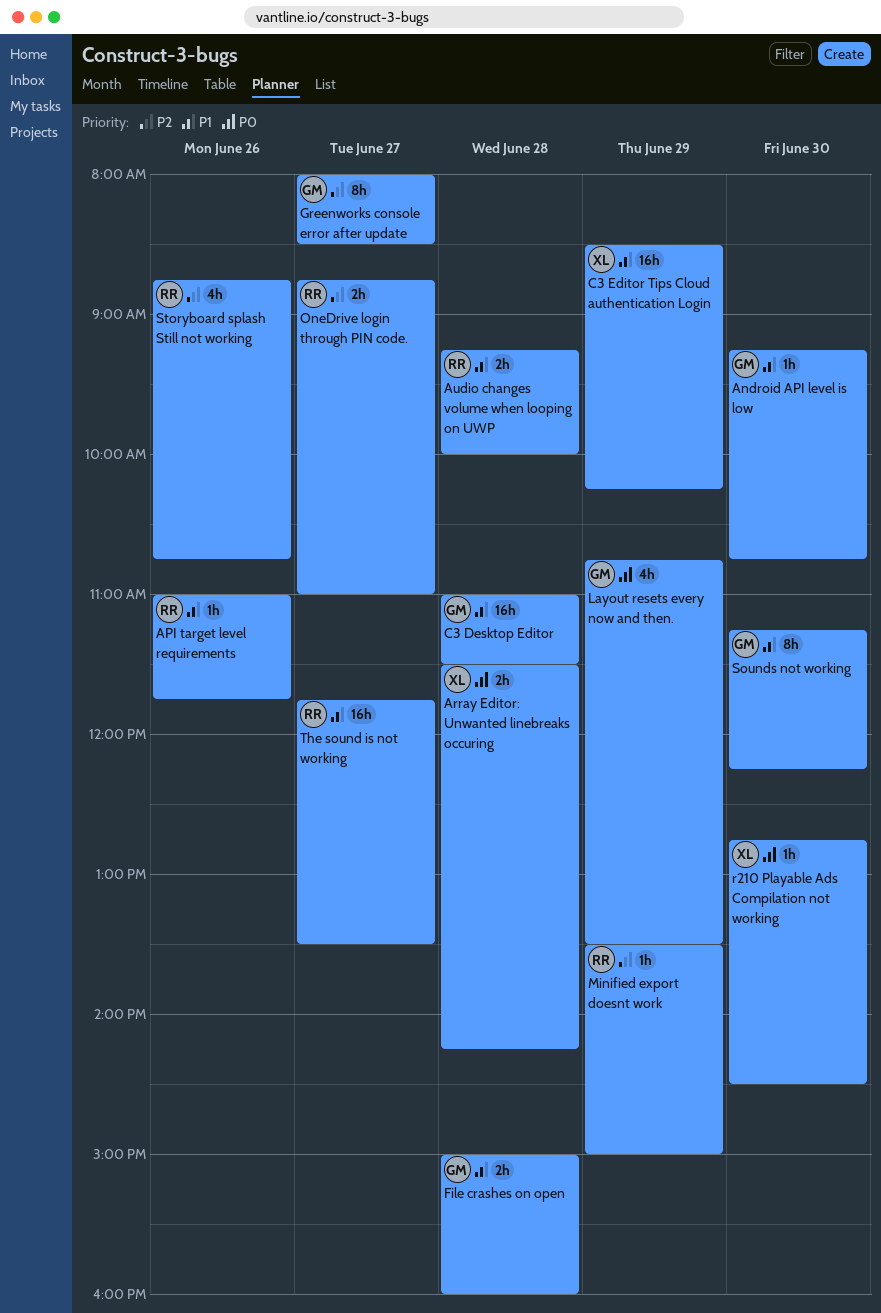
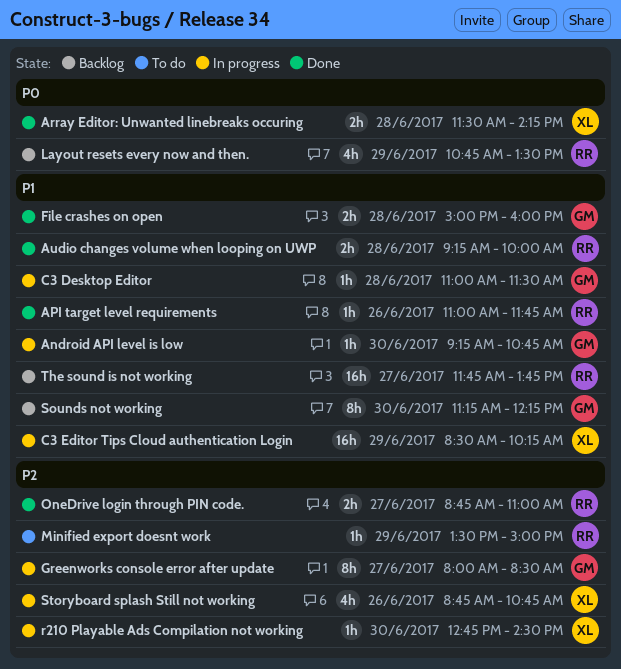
C3 Desktop Editor, estimate: 16h -> 1h
Layout resets every now and then., owner: GM -> RR
r210 Playable Ads Compilation not working, priority: P0 -> P2
Storyboard splash Still not working, owner: RR -> XL
The sound is not working, ends: 13:30 -> 13:45

